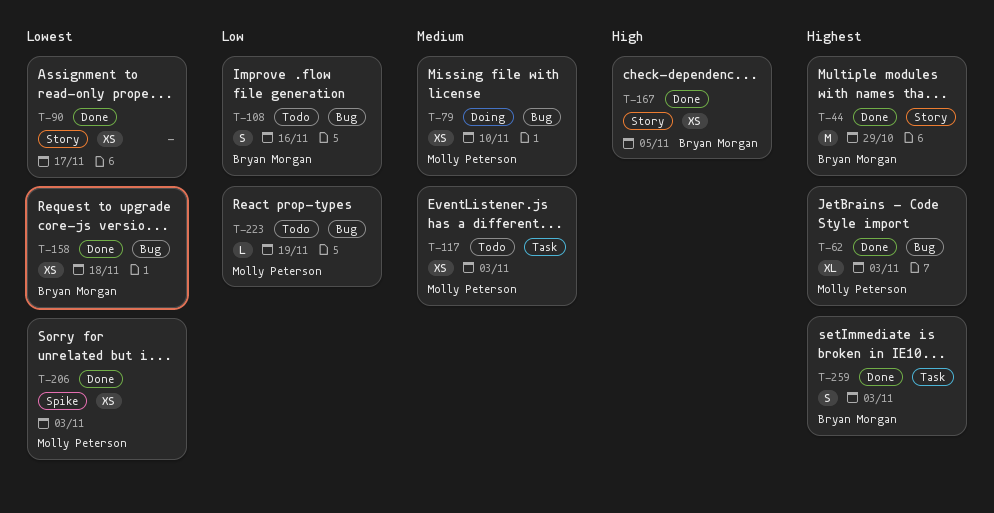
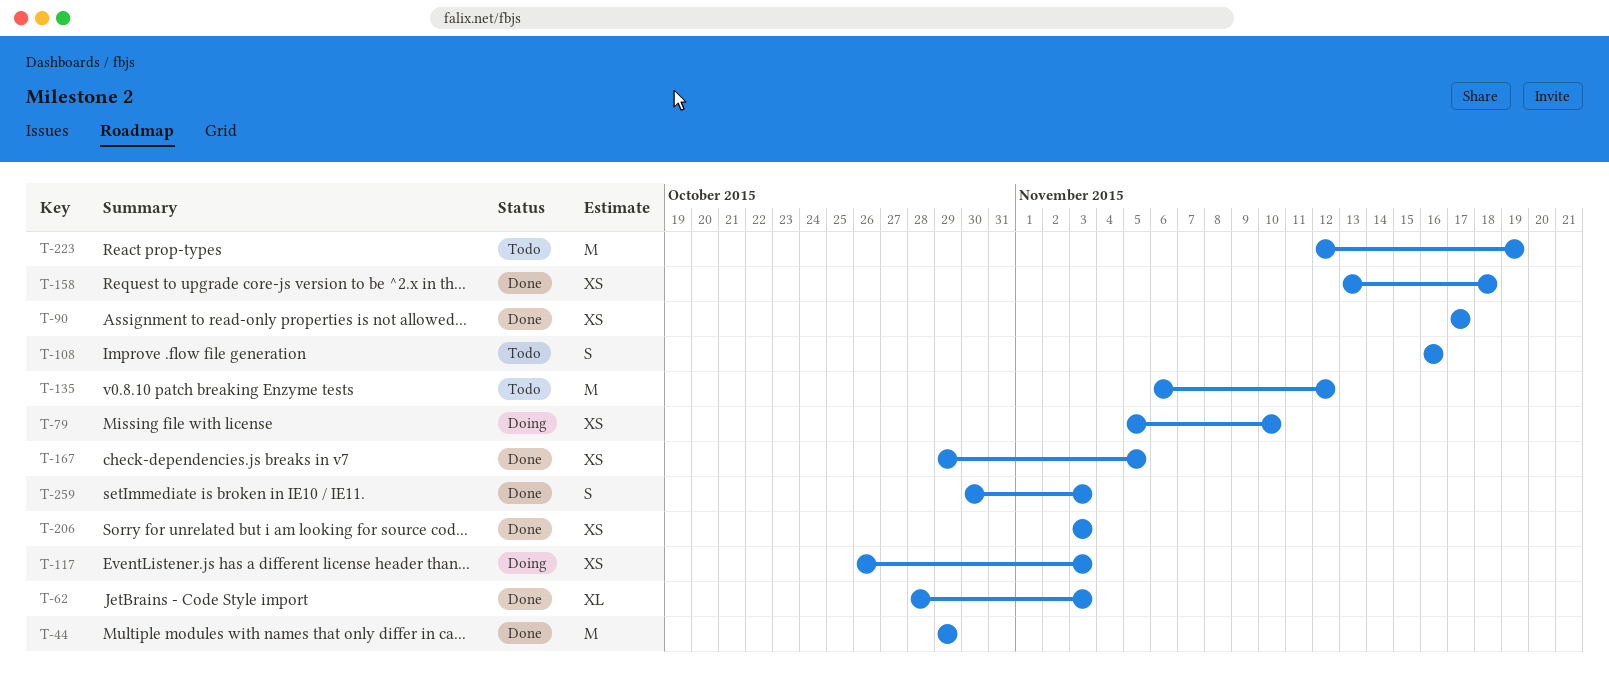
T-117, status: Todo -> Doing
T-135: none -> present
T-223, estimate: L -> M

